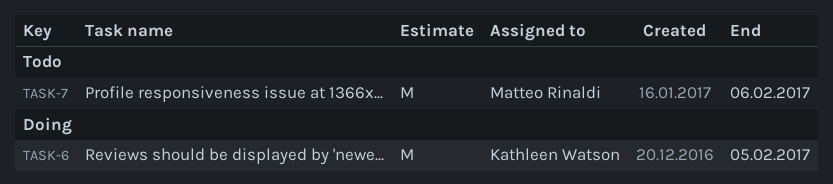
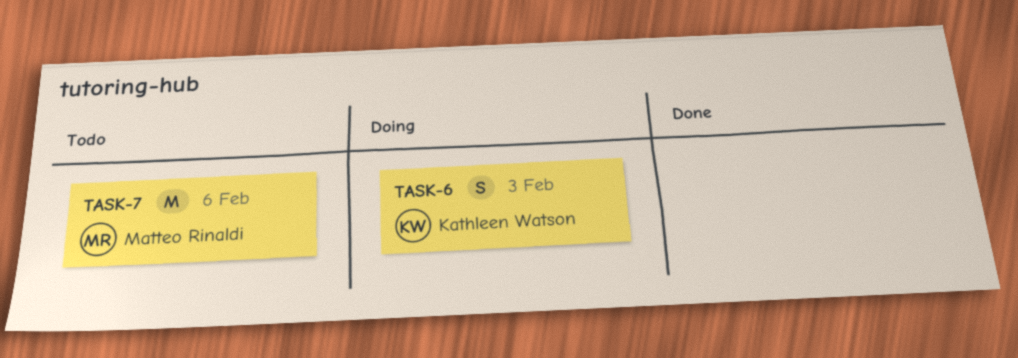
TASK-6, estimate: M -> S
TASK-6, due: Feb 5 -> Feb 3

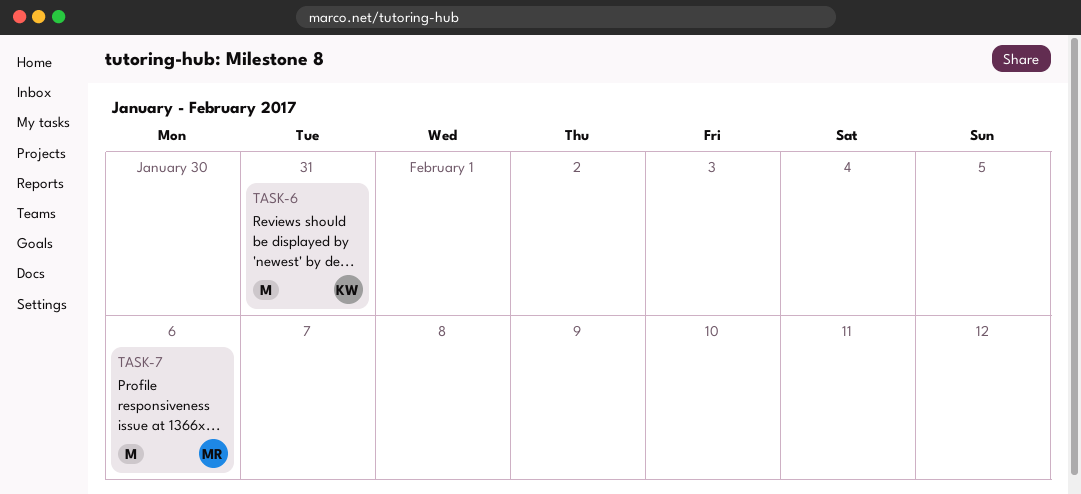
TASK-6, estimate: S -> M
TASK-6, due: Feb 3 -> Jan 31

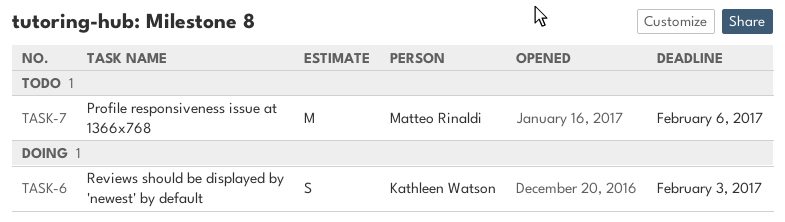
TASK-6, estimate: M -> S
TASK-6, due: Jan 31 -> Feb 3

